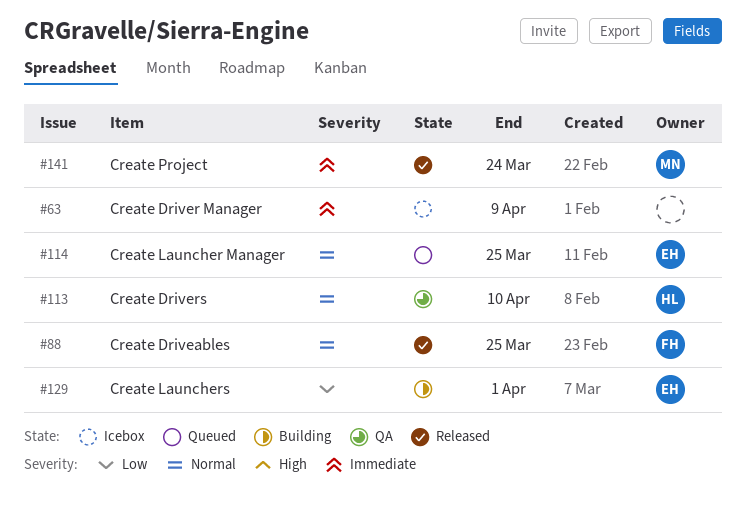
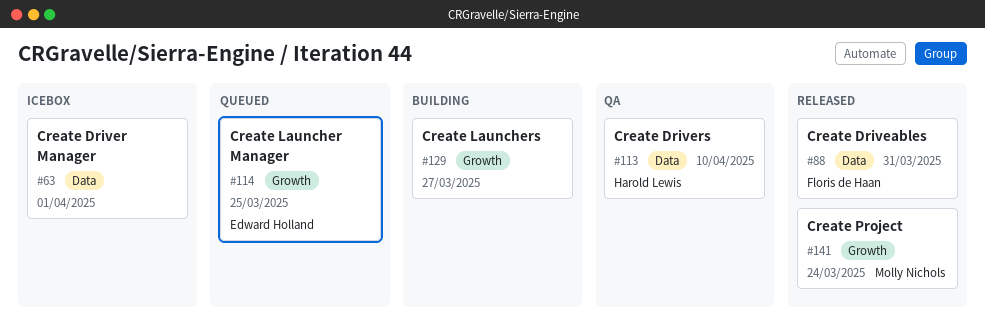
#63, due: Apr 9 -> Apr 1
#88, due: Mar 25 -> Mar 31
#129, owner: Edward Holland -> none
#129, due: Apr 1 -> Mar 27

